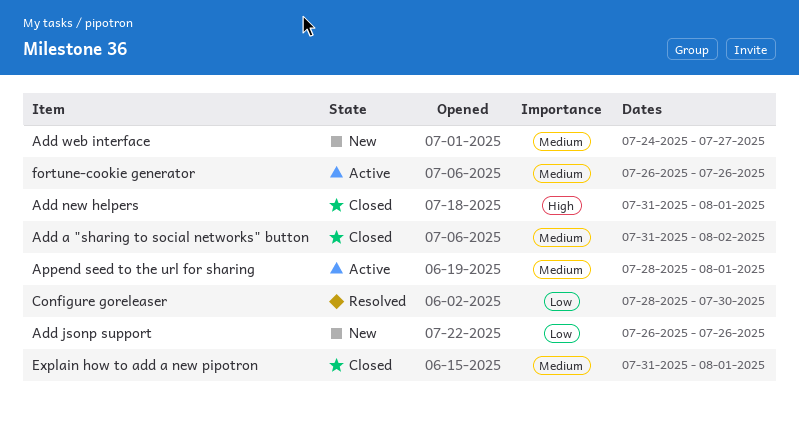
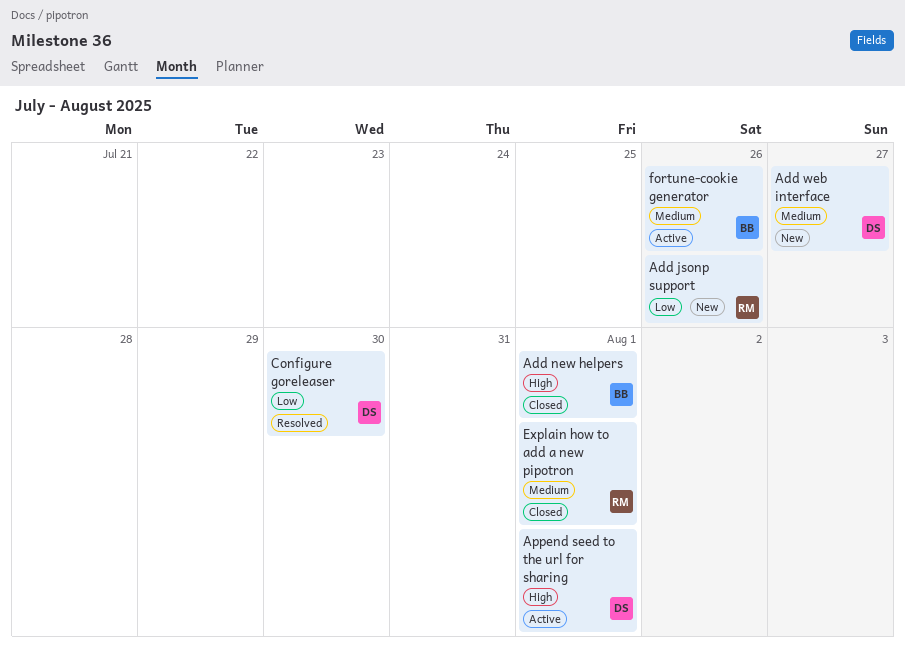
Add a "sharing to social networks" button: present -> none
Append seed to the url for sharing, priority: Medium -> High

